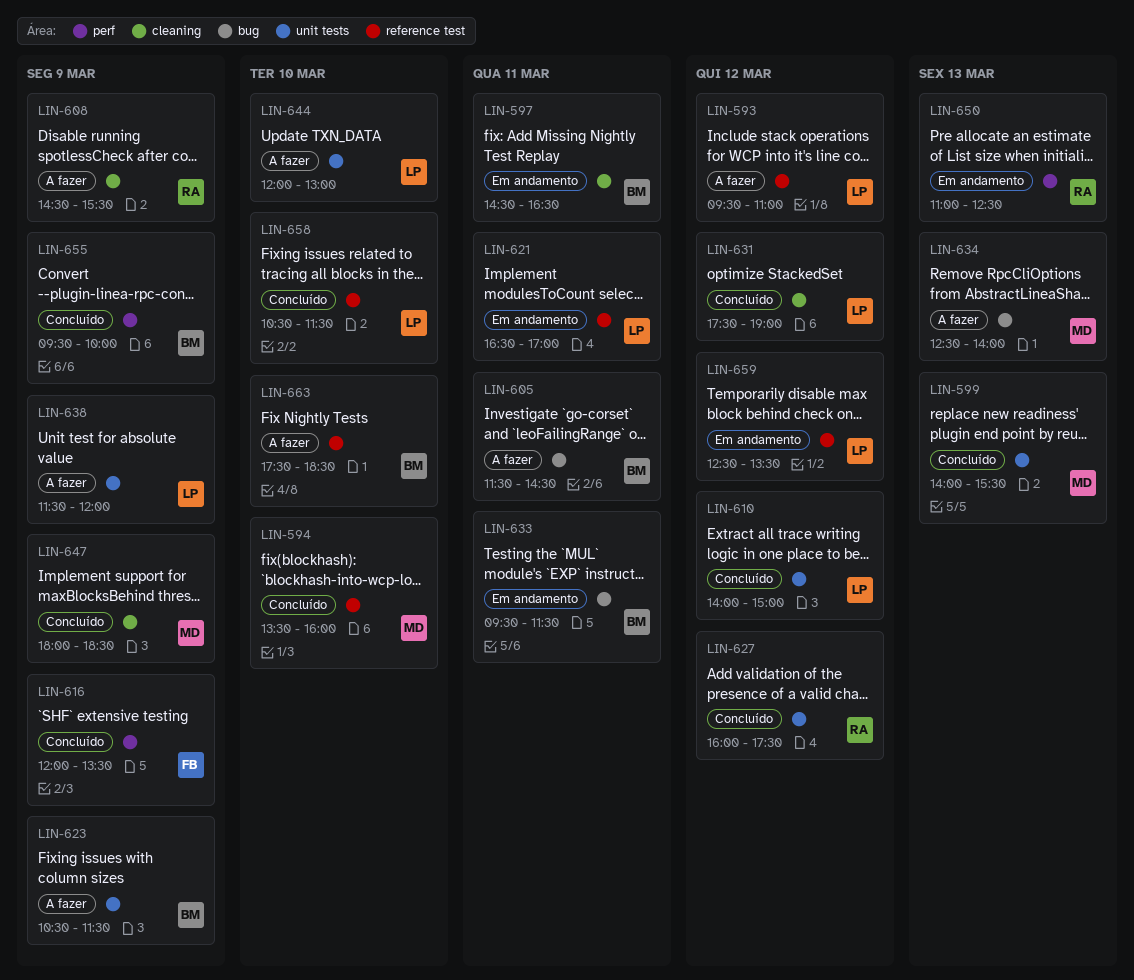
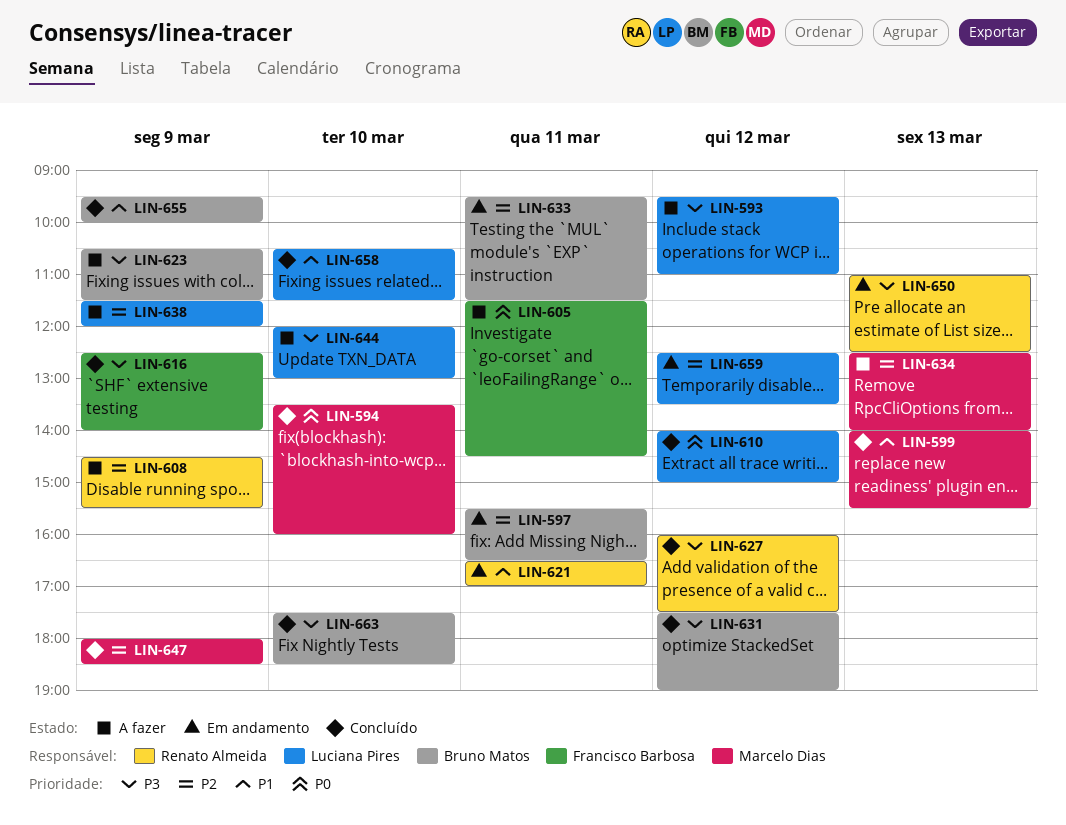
LIN-597, begins: 14:30 -> 15:30
LIN-605, owner: Bruno Matos -> Francisco Barbosa
LIN-616, begins: 12:00 -> 12:30
LIN-616, ends: 13:30 -> 14:00
LIN-621, owner: Luciana Pires -> Renato Almeida
LIN-631, owner: Luciana Pires -> Bruno Matos
LIN-663, status: A fazer -> Concluído

